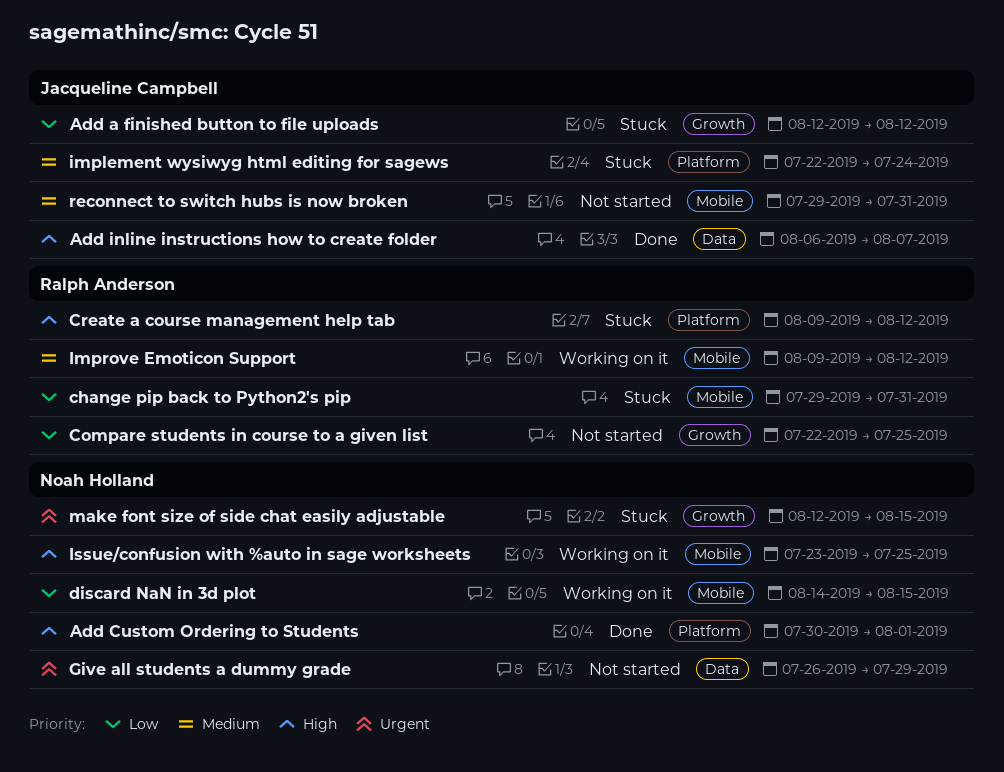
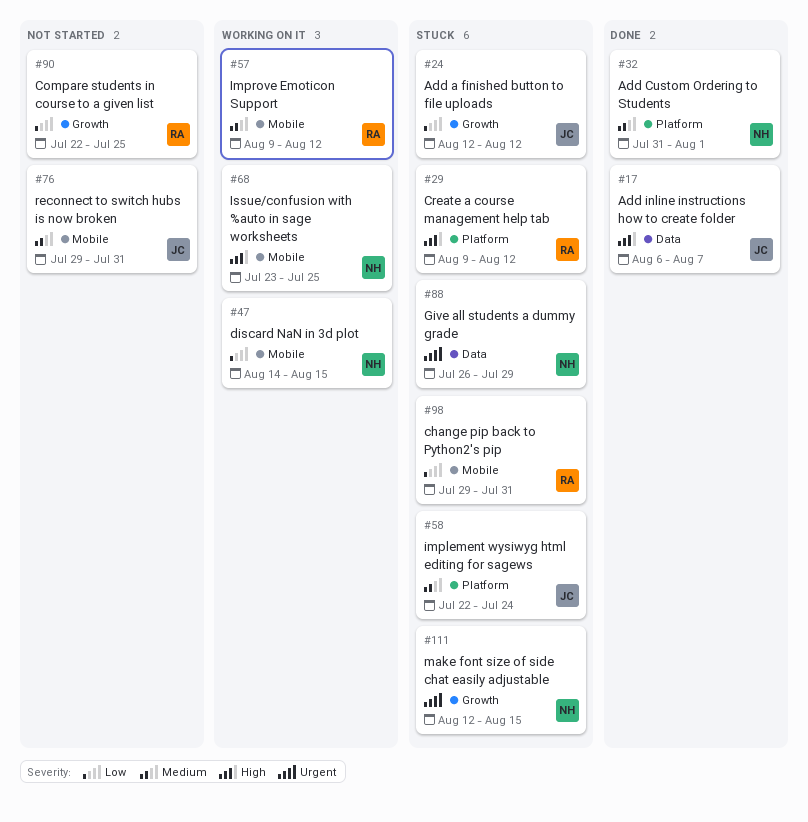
Add Custom Ordering to Students, priority: High -> Medium
Add Custom Ordering to Students, start: Jul 30 -> Jul 31
Give all students a dummy grade, status: Not started -> Stuck

